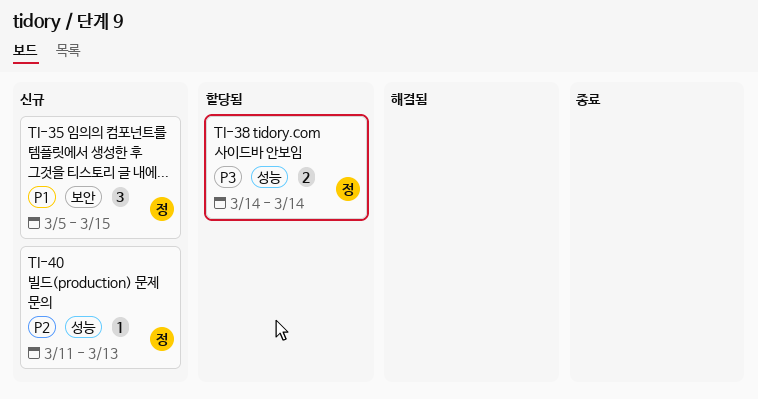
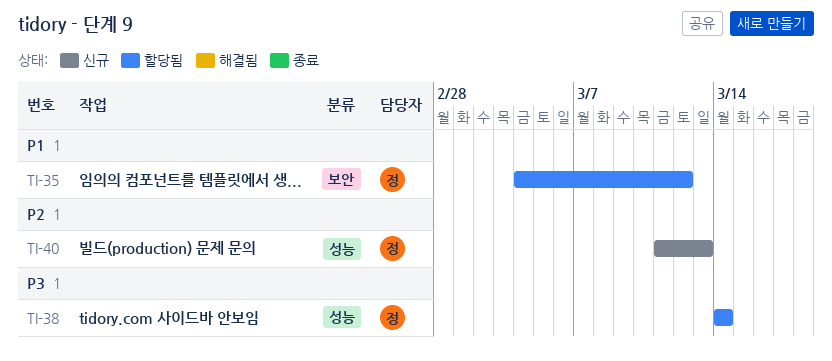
TI-35, status: 신규 -> 할당됨
TI-35, start: Mar 5 -> Mar 4
TI-35, due: Mar 15 -> Mar 12

